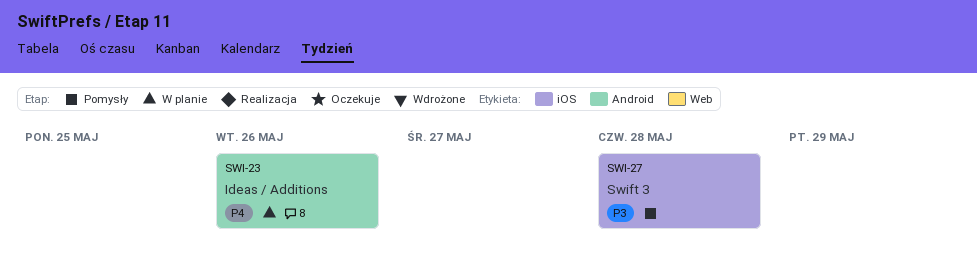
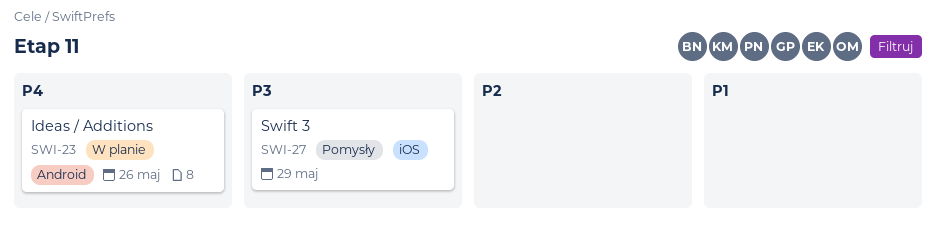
SWI-27, due: May 28 -> May 29

